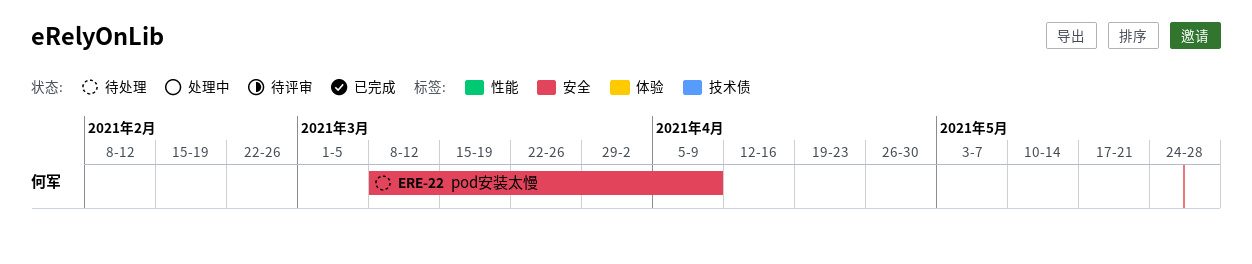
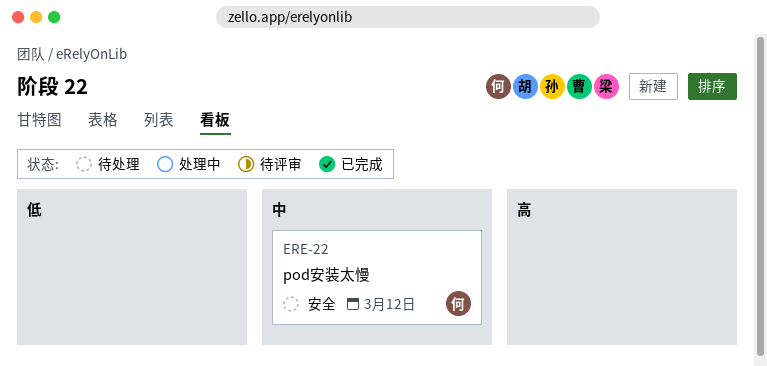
ERE-22, due: Apr 9 -> Mar 12

